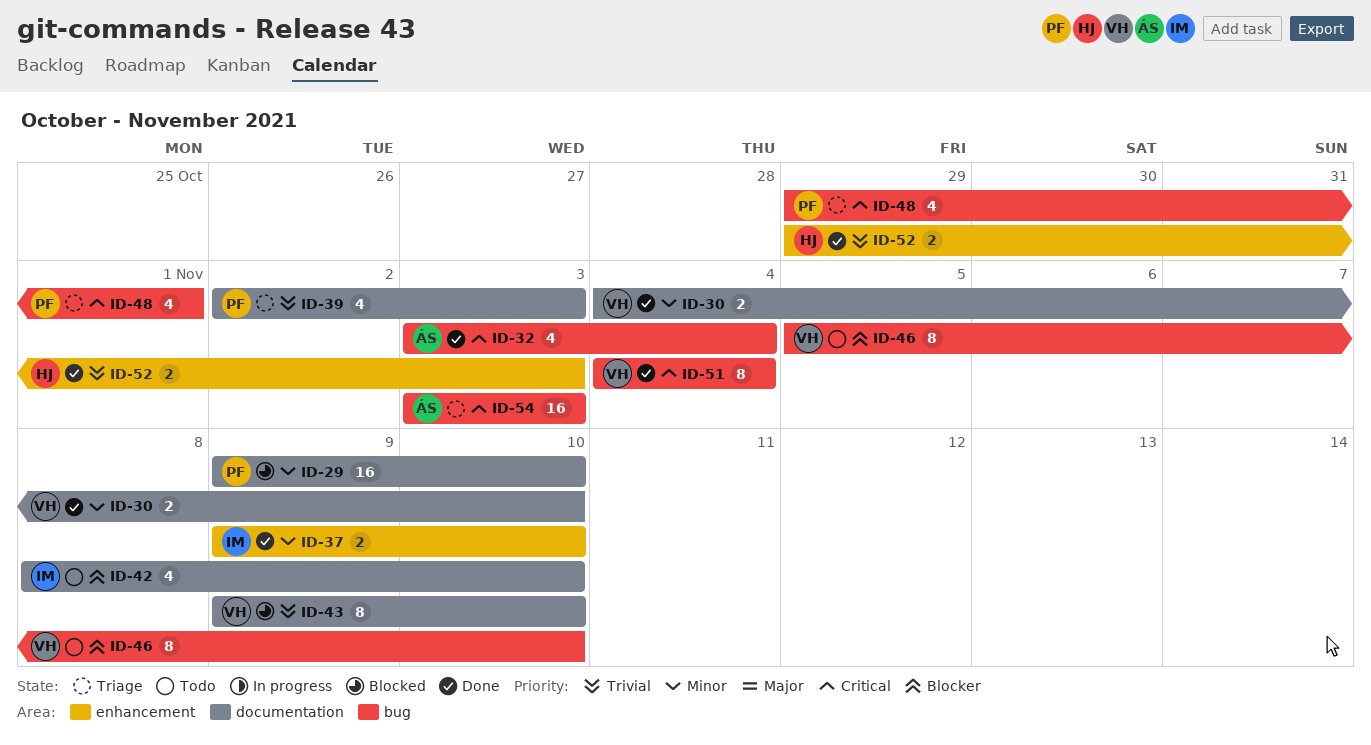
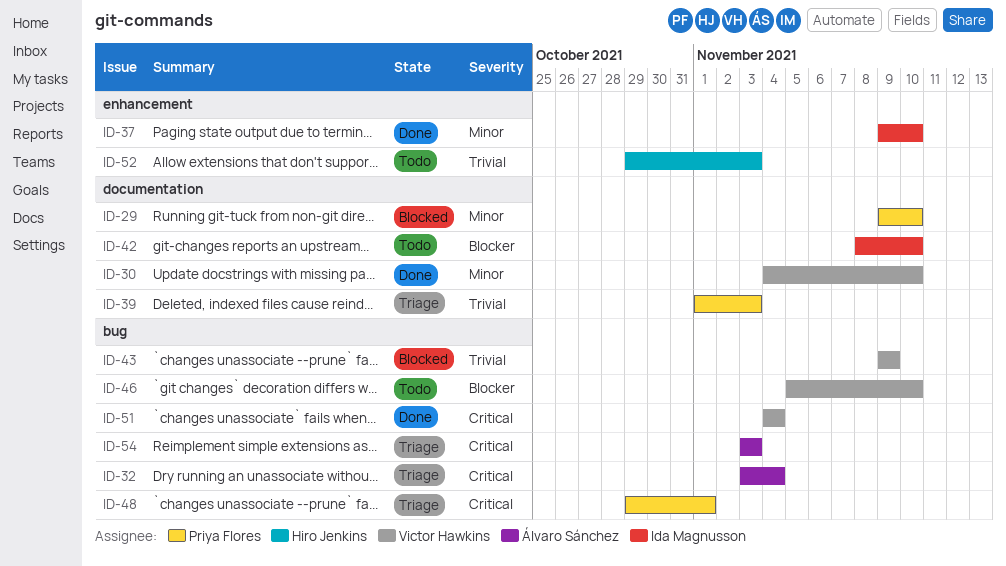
ID-32, status: Done -> Triage
ID-39, start: Nov 2 -> Nov 1
ID-43, label: documentation -> bug
ID-43, due: Nov 10 -> Nov 9
ID-52, status: Done -> Todo

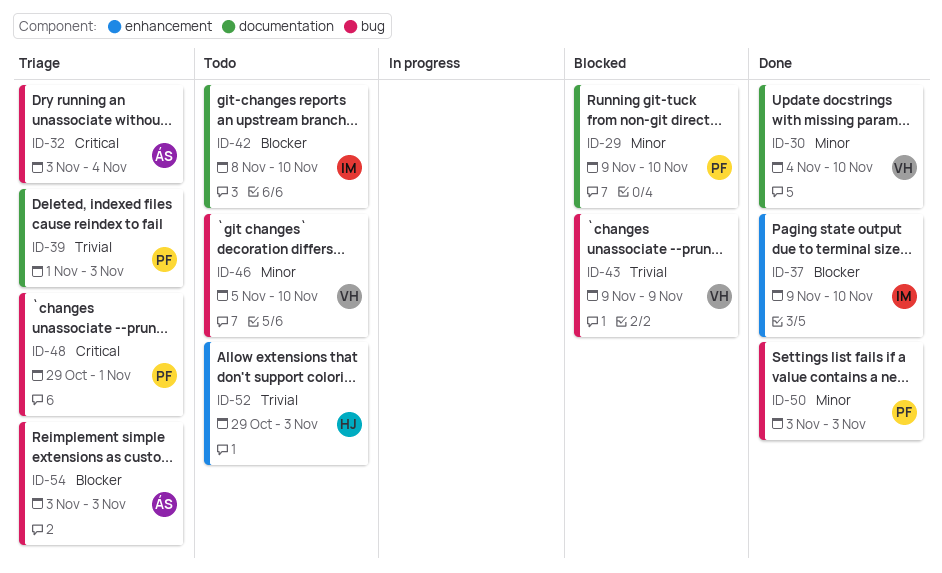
ID-37, priority: Minor -> Blocker
ID-46, priority: Blocker -> Minor
ID-50: none -> present
ID-51: present -> none
ID-54, priority: Critical -> Blocker

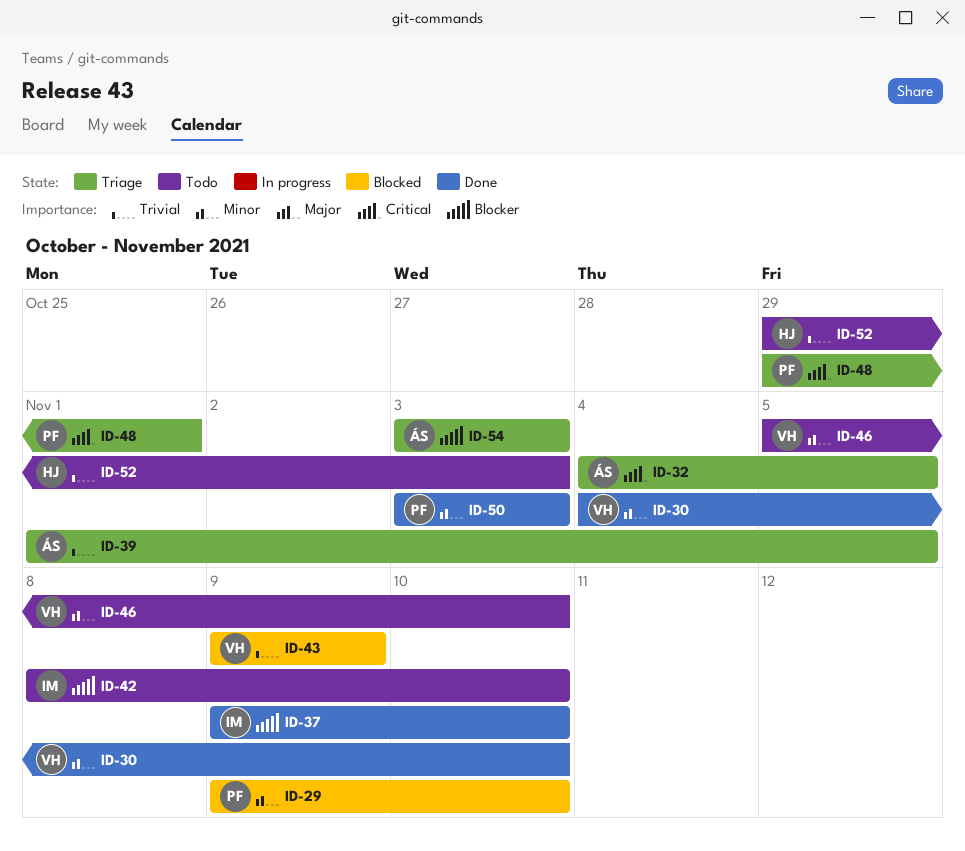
ID-32, start: Nov 3 -> Nov 4
ID-32, due: Nov 4 -> Nov 5
ID-39, owner: PF -> ÁS
ID-39, due: Nov 3 -> Nov 5

